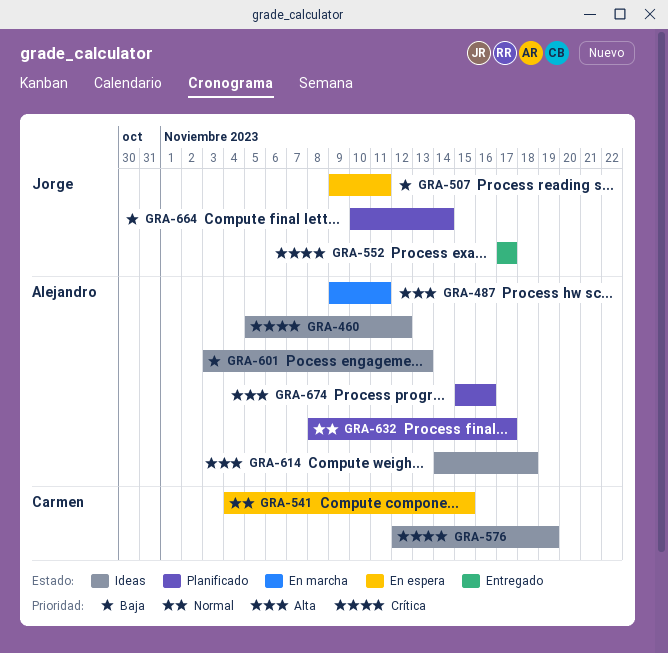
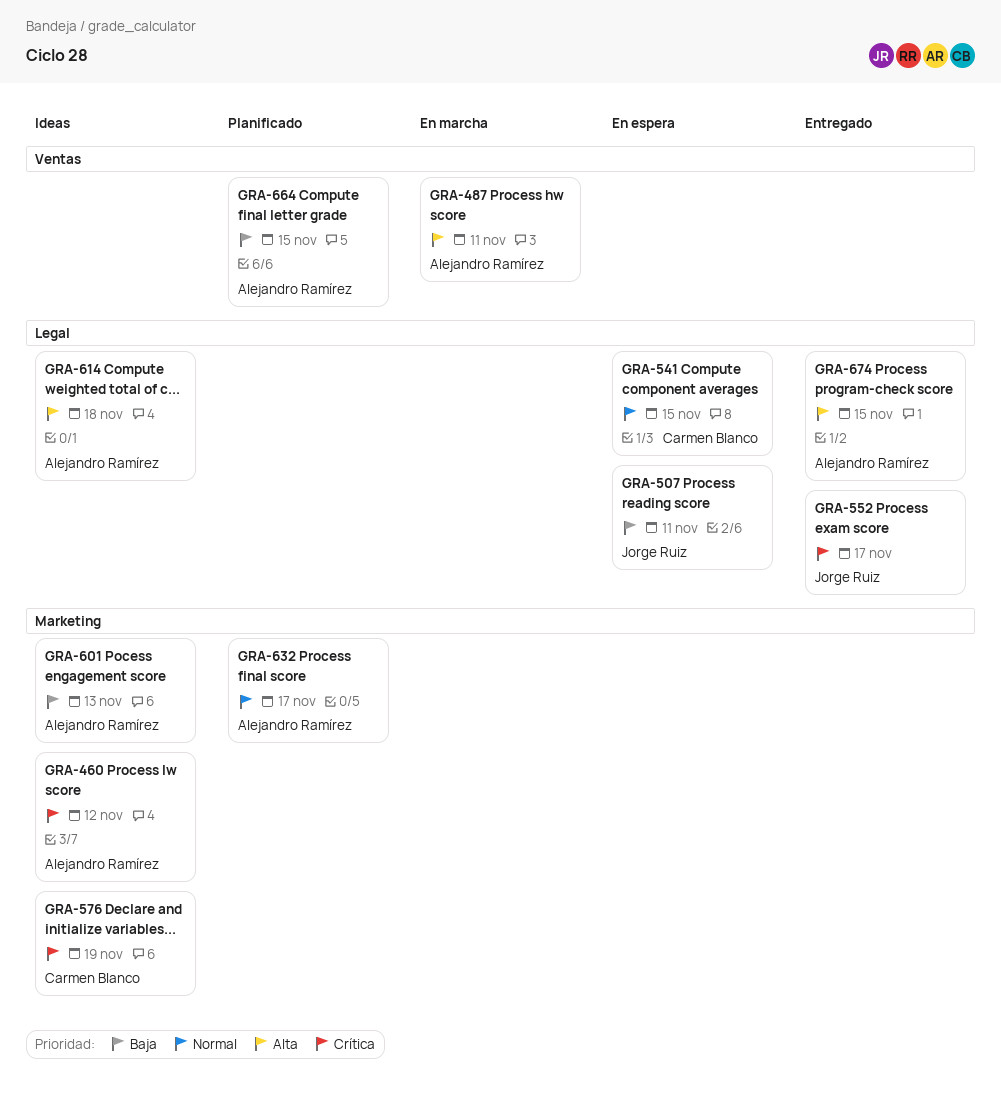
GRA-664, owner: Jorge Ruiz -> Alejandro Ramírez
GRA-664, due: Nov 14 -> Nov 15
GRA-674, status: Planificado -> Entregado
GRA-674, due: Nov 16 -> Nov 15

